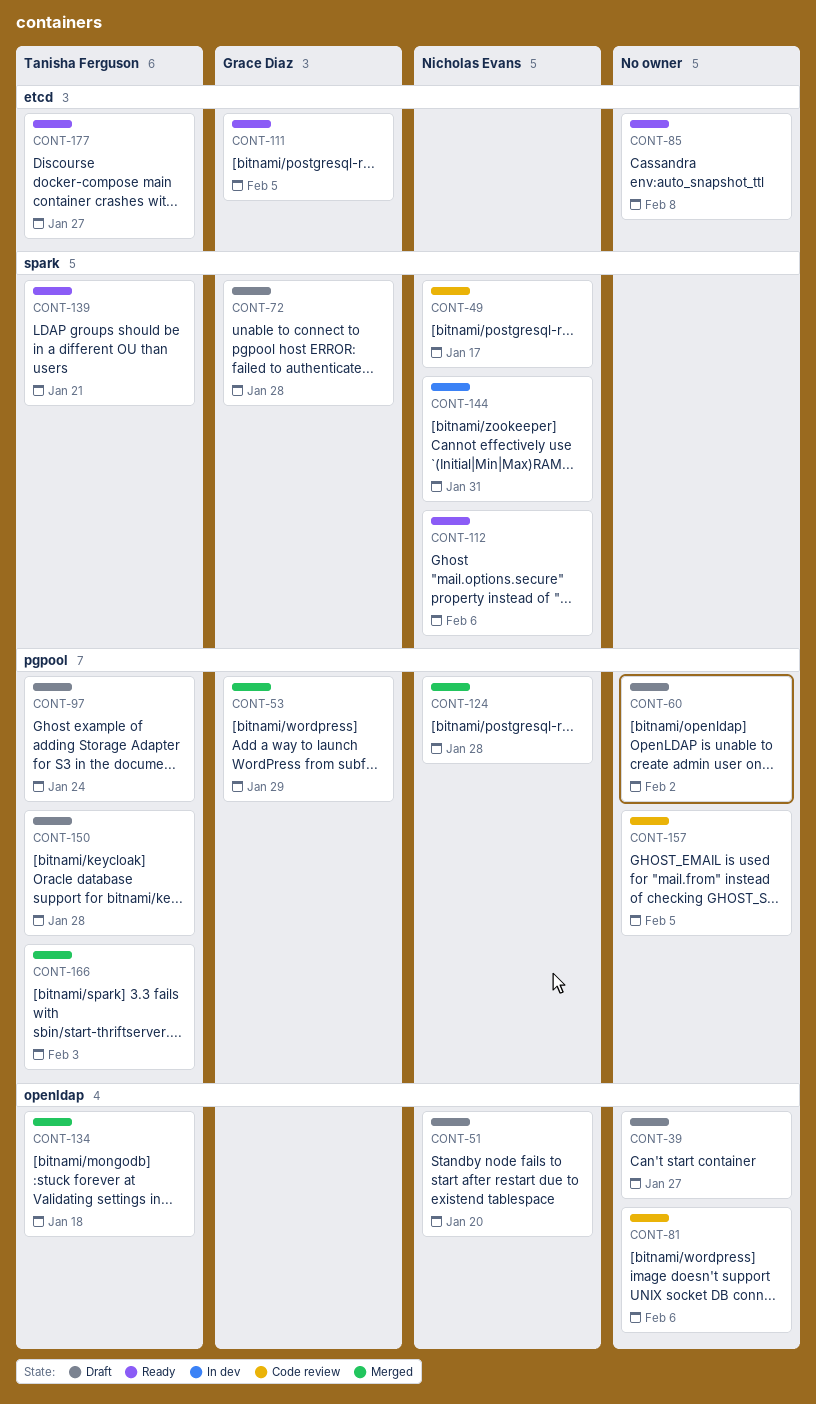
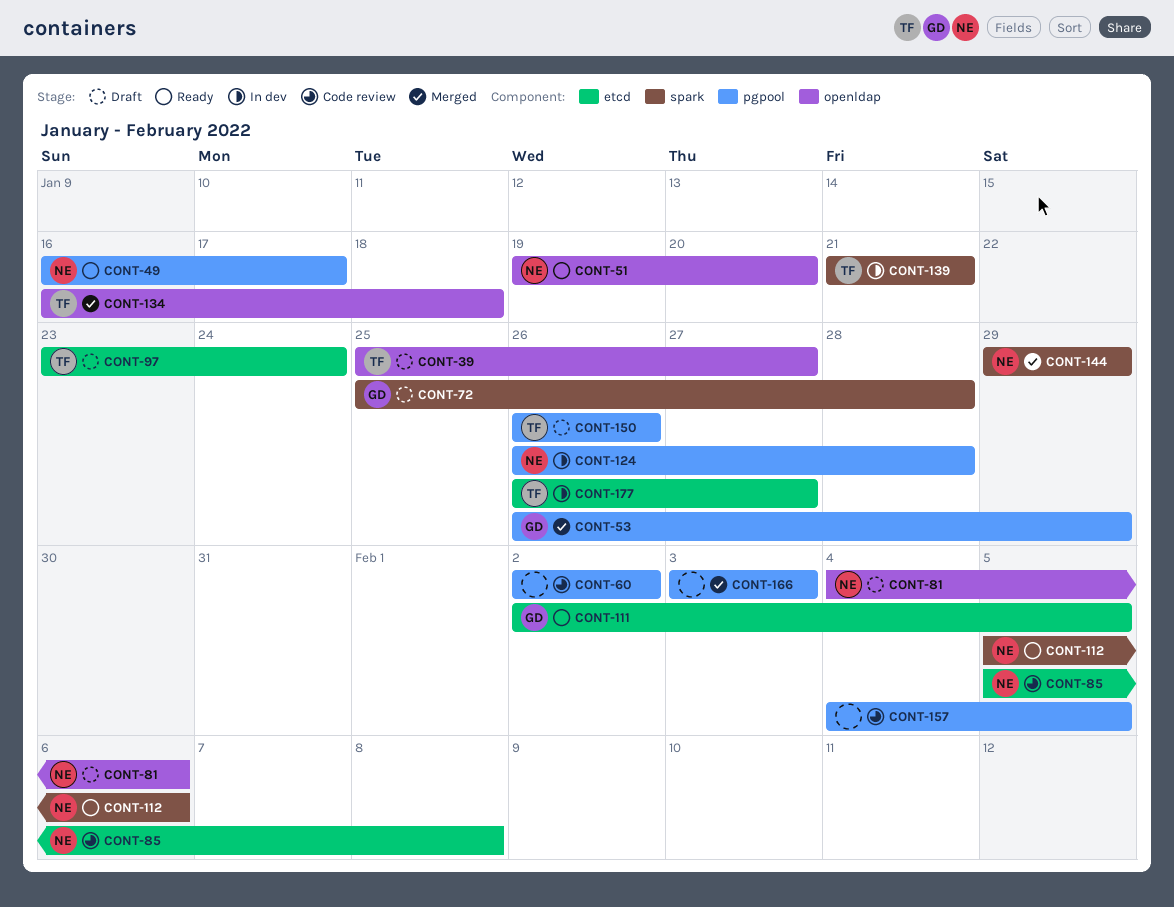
CONT-39, owner: none -> Tanisha Ferguson
CONT-49, status: Code review -> Ready
CONT-49, label: spark -> pgpool
CONT-51, status: Draft -> Ready
CONT-60, status: Draft -> Code review
CONT-81, status: Code review -> Draft
CONT-81, owner: none -> Nicholas Evans
CONT-85, status: Ready -> Code review
CONT-85, owner: none -> Nicholas Evans
CONT-97, label: pgpool -> etcd
CONT-124, status: Merged -> In dev
CONT-139, status: Ready -> In dev
CONT-144, status: In dev -> Merged
CONT-144, due: Jan 31 -> Jan 29
CONT-150, due: Jan 28 -> Jan 26
CONT-166, owner: Tanisha Ferguson -> none
CONT-177, status: Ready -> In dev

